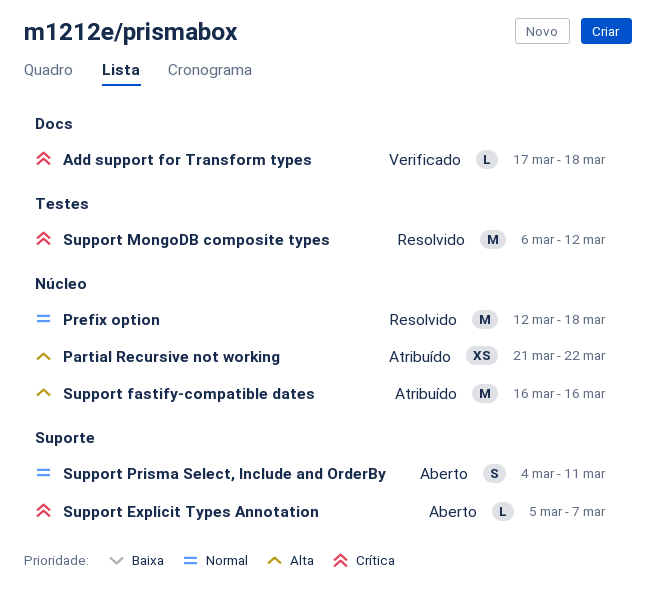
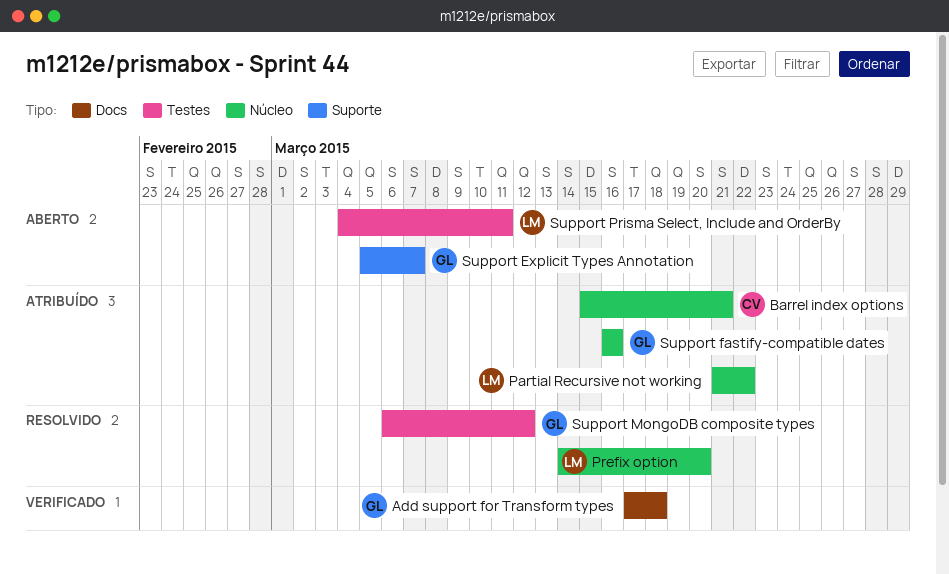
Barrel index options: none -> present
Prefix option, start: Mar 12 -> Mar 14
Prefix option, due: Mar 18 -> Mar 20
Support Prisma Select, Include and OrderBy, label: Suporte -> Testes

